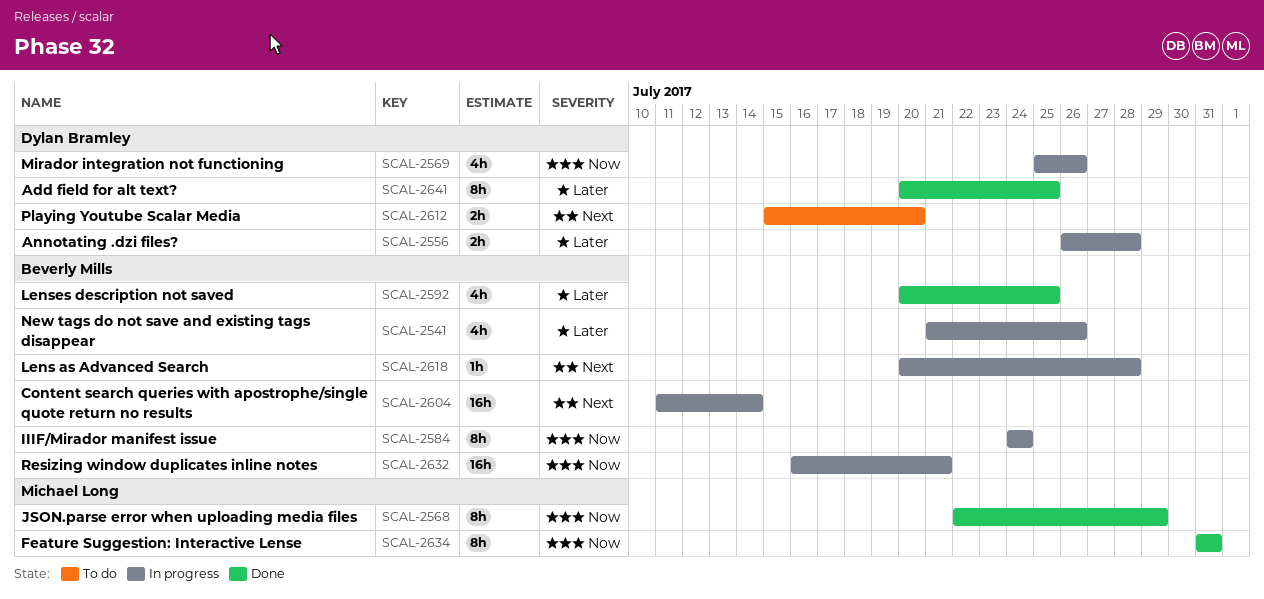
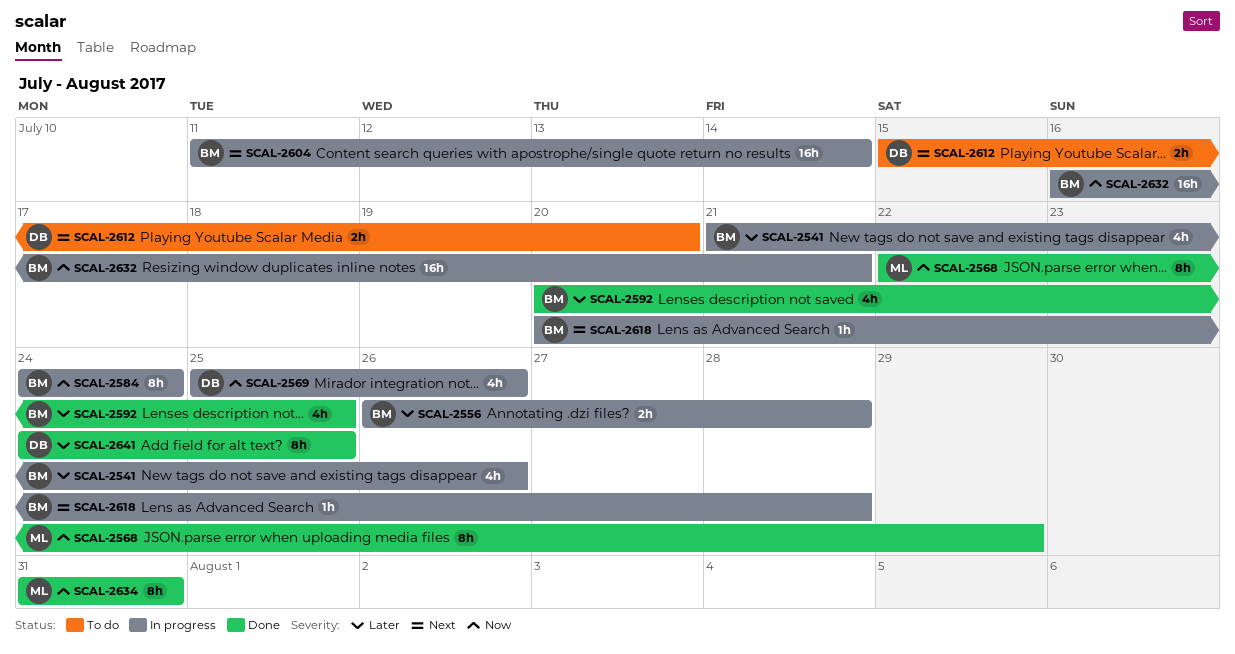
SCAL-2556, owner: Dylan Bramley -> Beverly Mills
SCAL-2641, start: Jul 20 -> Jul 24

